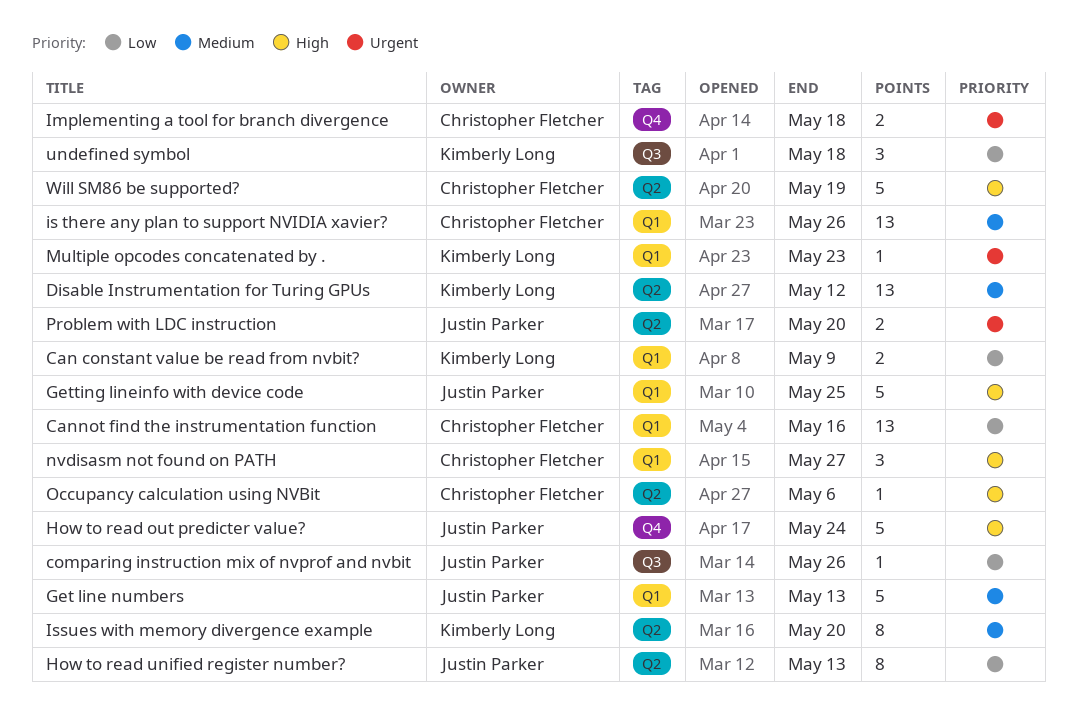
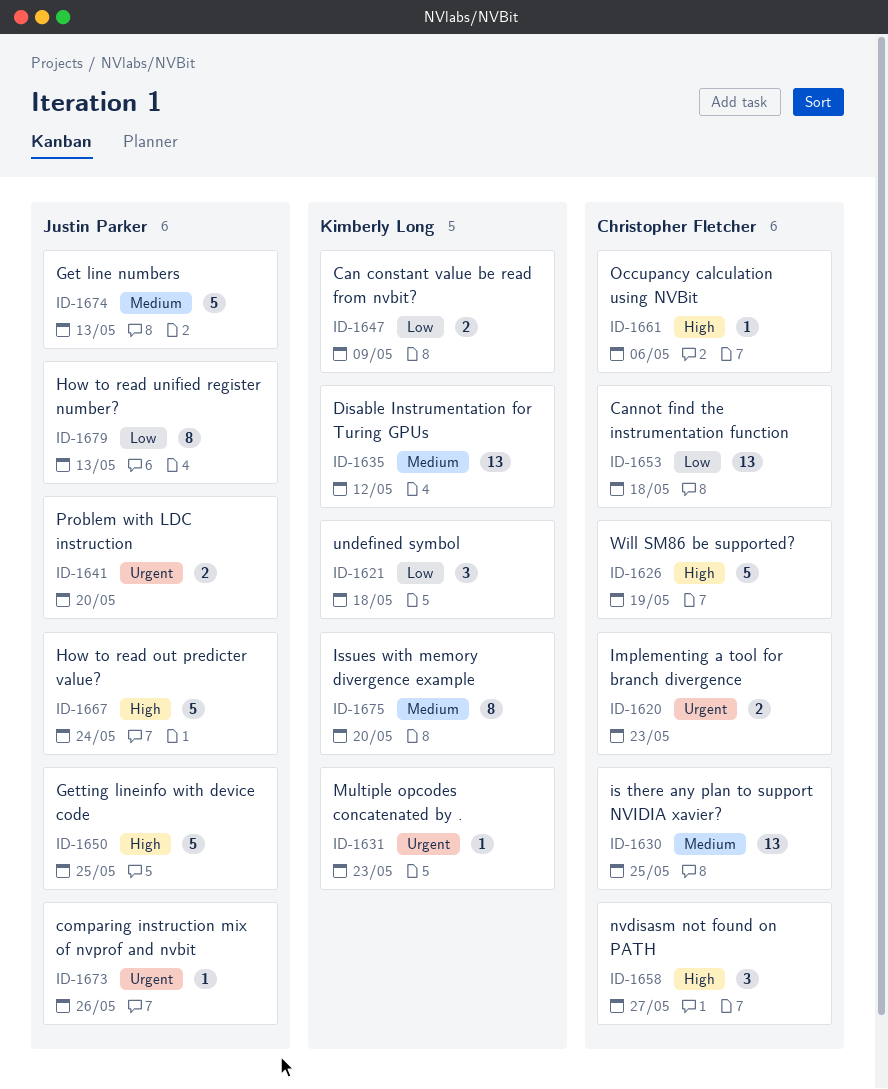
Cannot find the instrumentation function, due: May 16 -> May 18
comparing instruction mix of nvprof and nvbit, priority: Low -> Urgent
Implementing a tool for branch divergence, due: May 18 -> May 23
is there any plan to support NVIDIA xavier?, due: May 26 -> May 25

